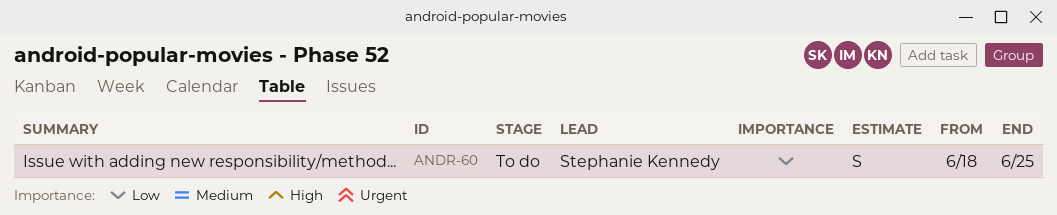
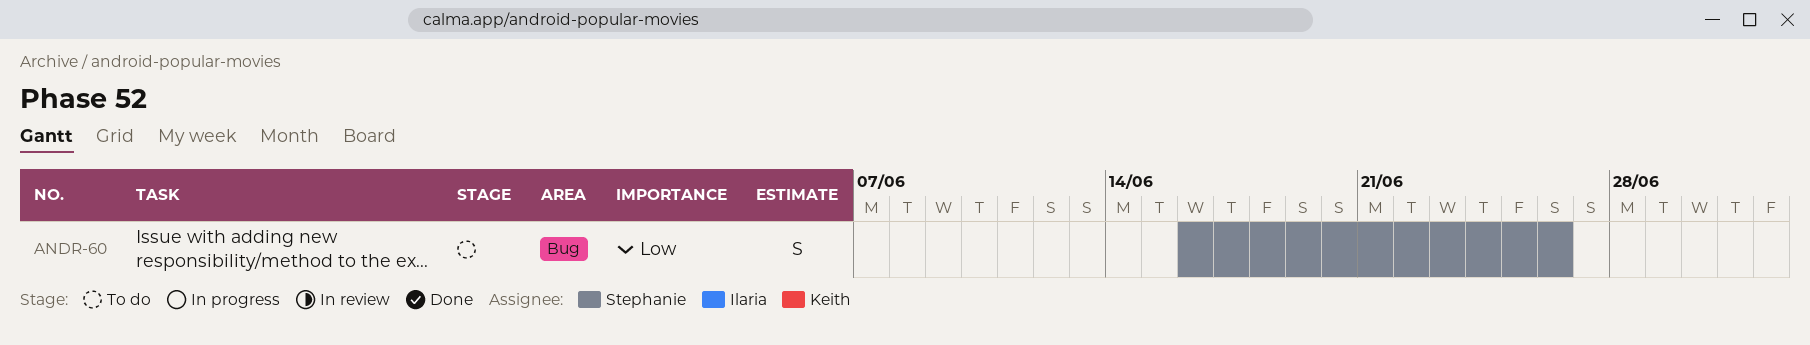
ANDR-60, start: Jun 18 -> Jun 16
ANDR-60, due: Jun 25 -> Jun 26

